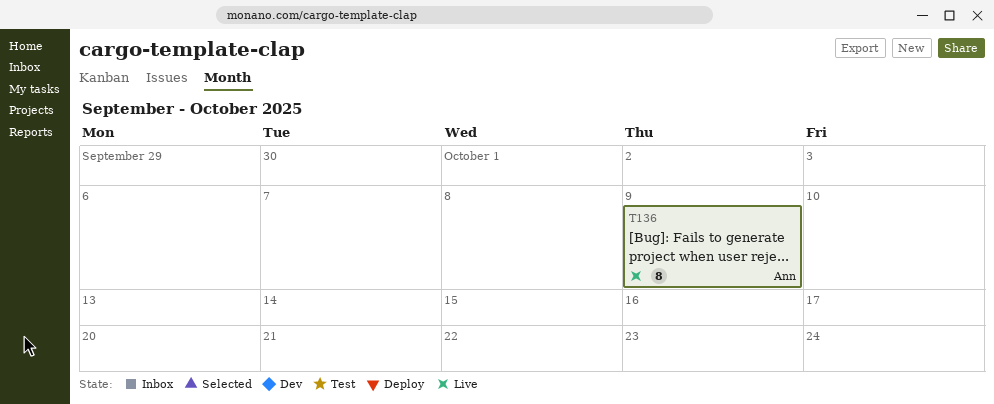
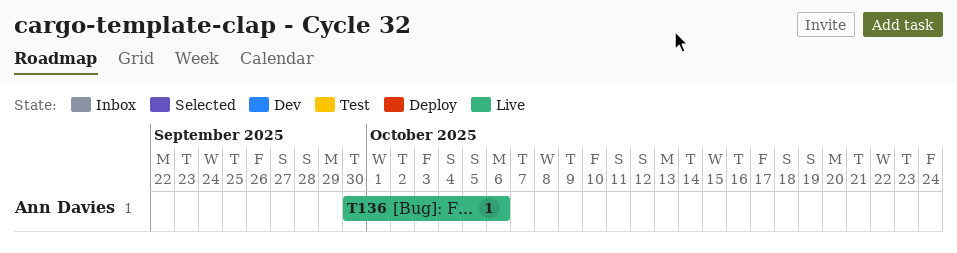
T136, estimate: 8 -> 1
T136, due: Oct 9 -> Oct 6

